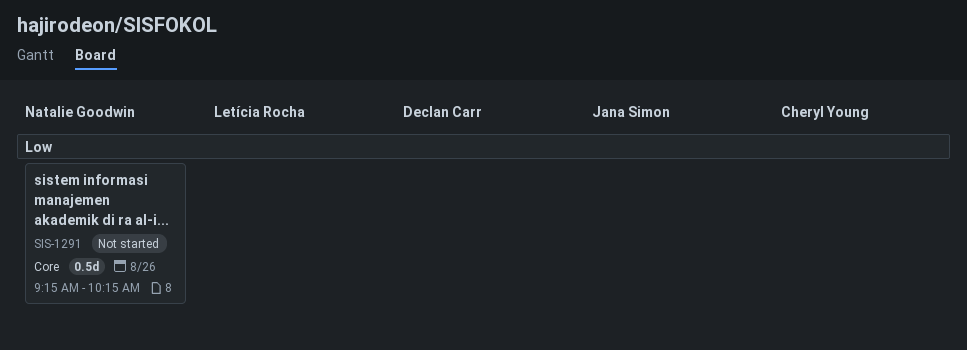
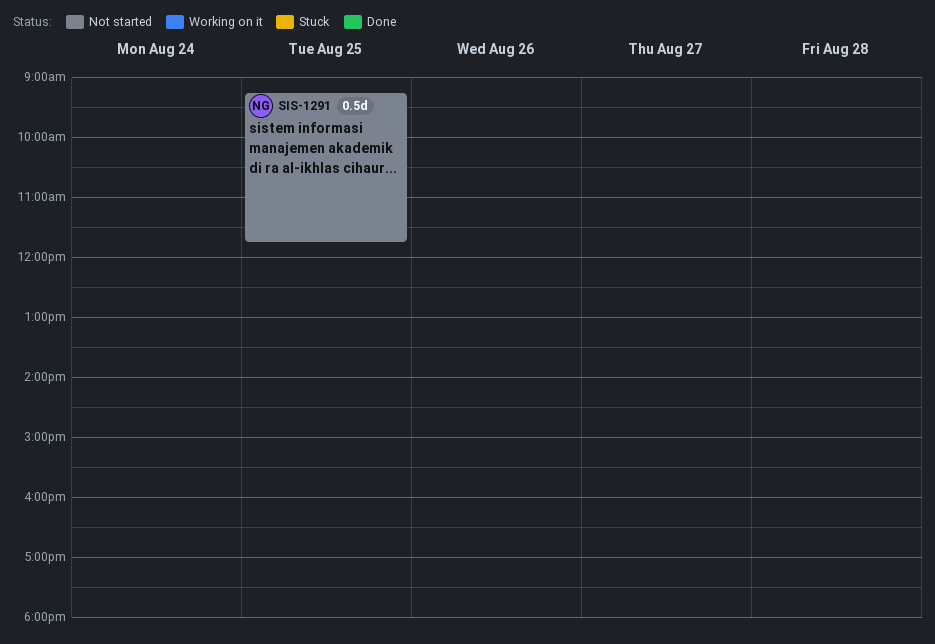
SIS-1291, day: Aug 26 -> Aug 25
SIS-1291, ends: 10:15 -> 11:45

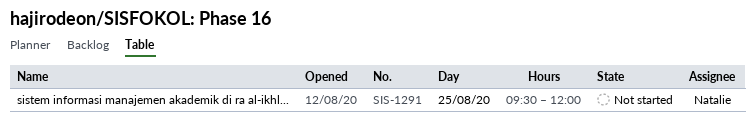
SIS-1291, begins: 09:15 -> 09:30
SIS-1291, ends: 11:45 -> 12:00

